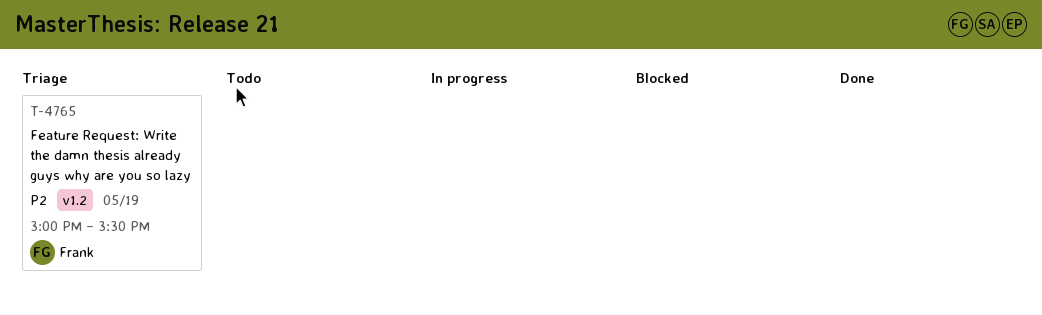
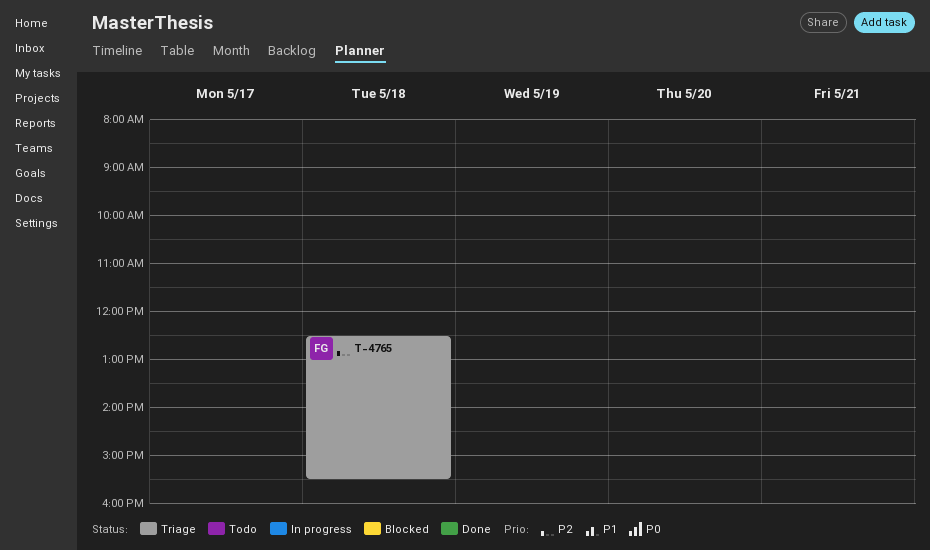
T-4765, day: May 19 -> May 18
T-4765, begins: 15:00 -> 12:30

